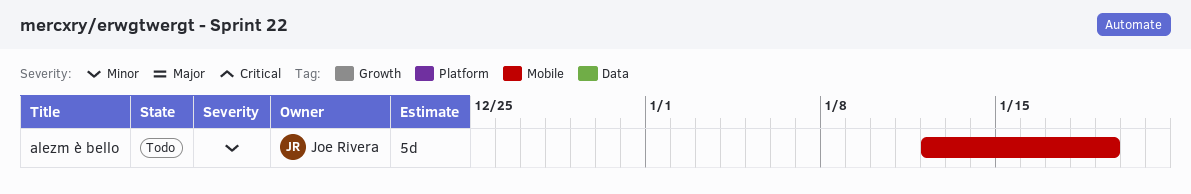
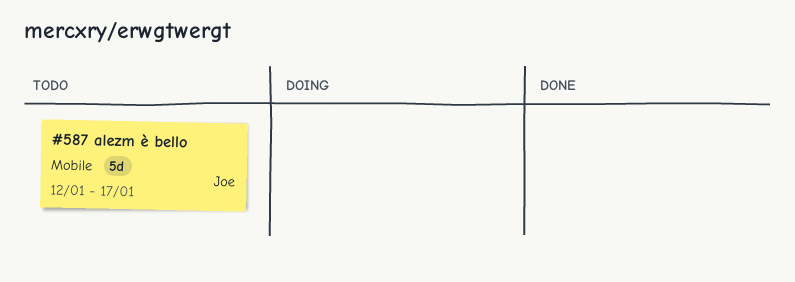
alezm è bello, due: Jan 19 -> Jan 17

